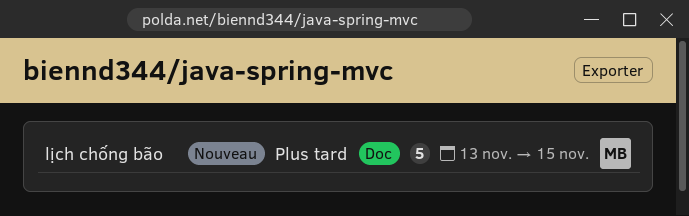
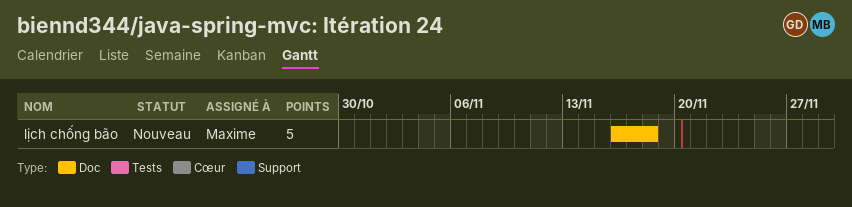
lịch chống bão, start: Nov 13 -> Nov 16
lịch chống bão, due: Nov 15 -> Nov 18

